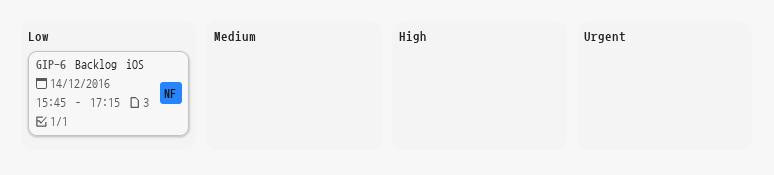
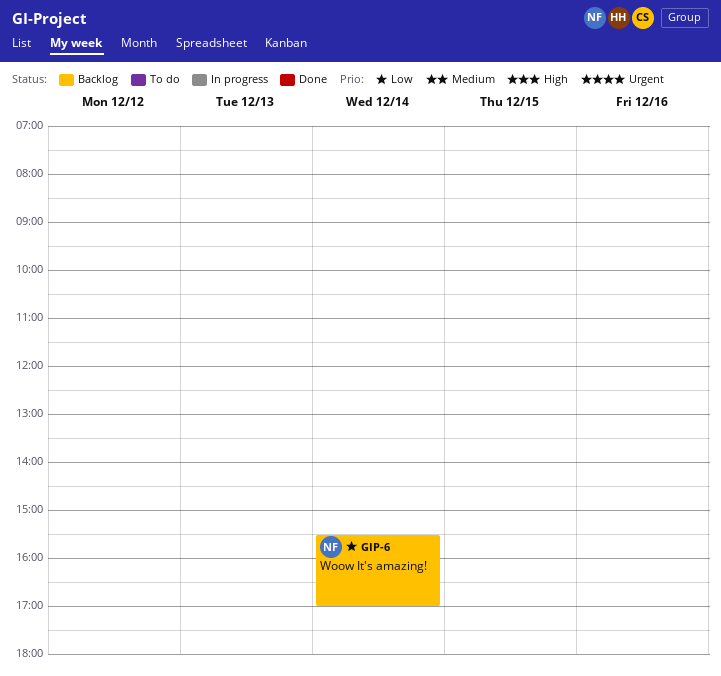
GIP-6, begins: 15:45 -> 15:30
GIP-6, ends: 17:15 -> 17:00

